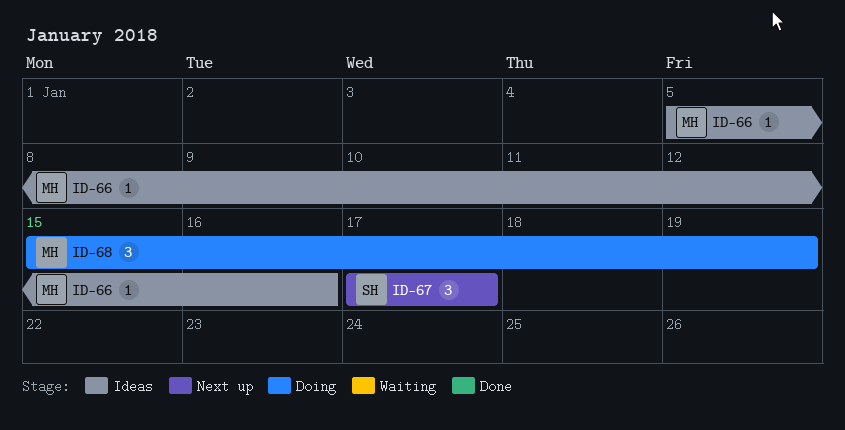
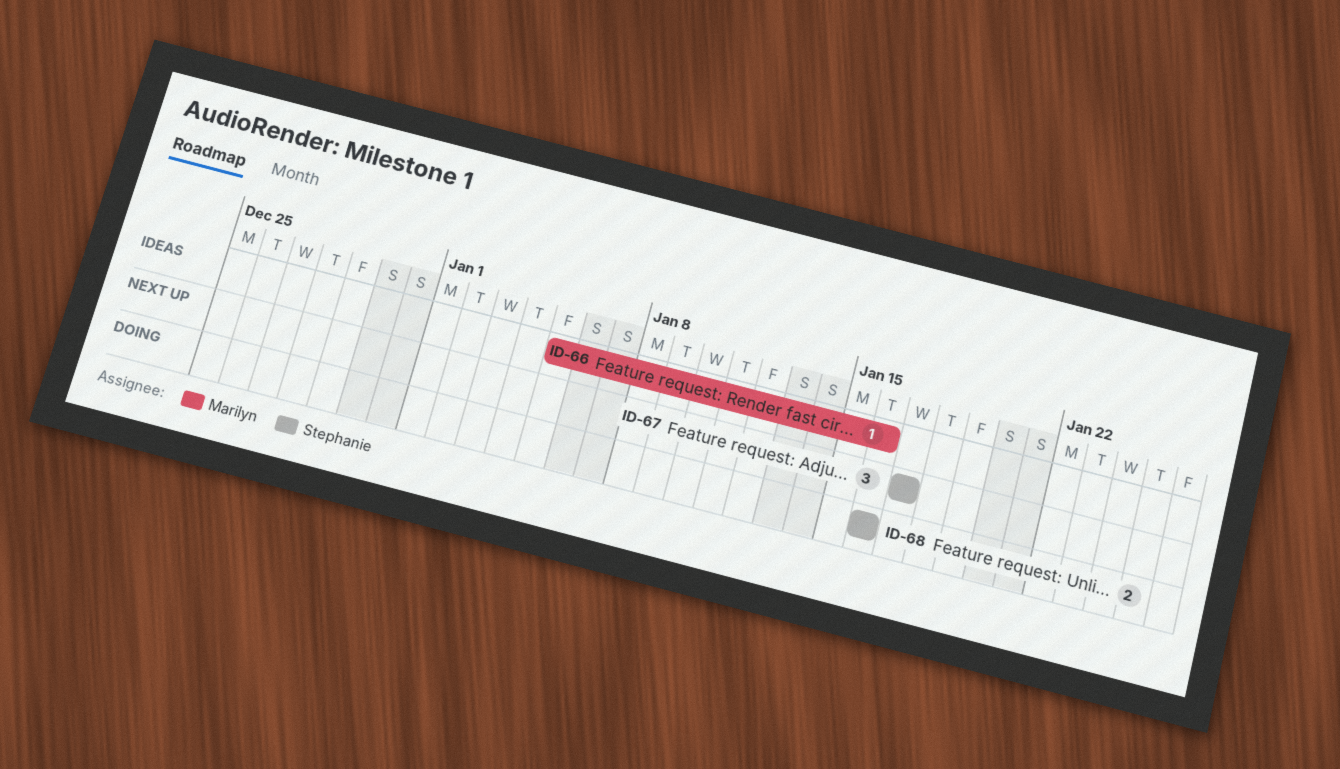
ID-68, owner: Marilyn -> Stephanie
ID-68, estimate: 3 -> 2
ID-68, start: Jan 15 -> Jan 16
ID-68, due: Jan 19 -> Jan 16

